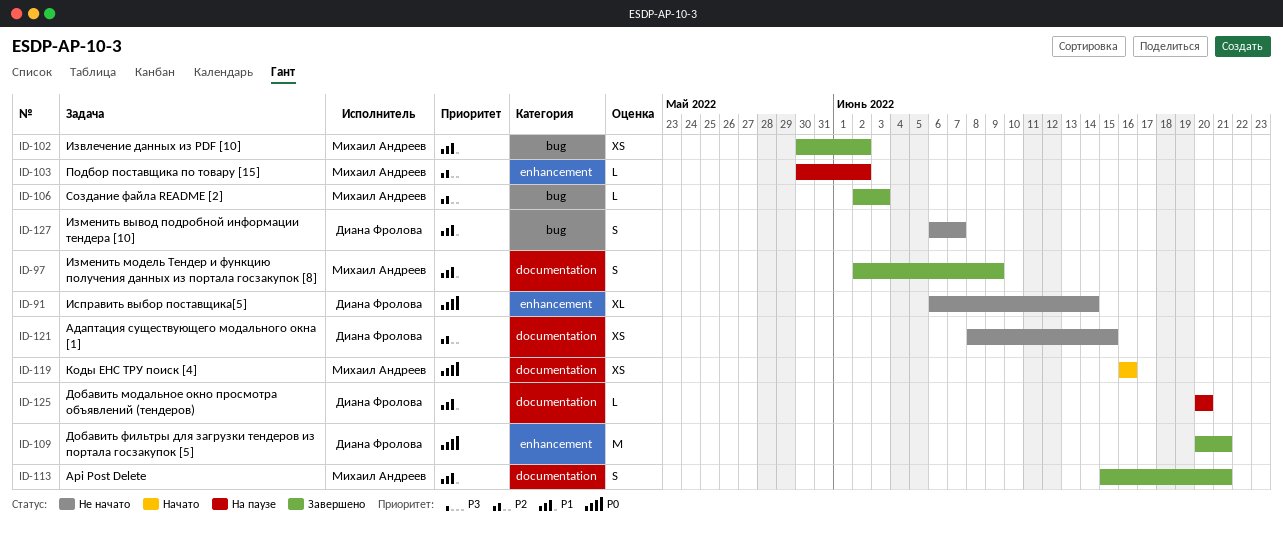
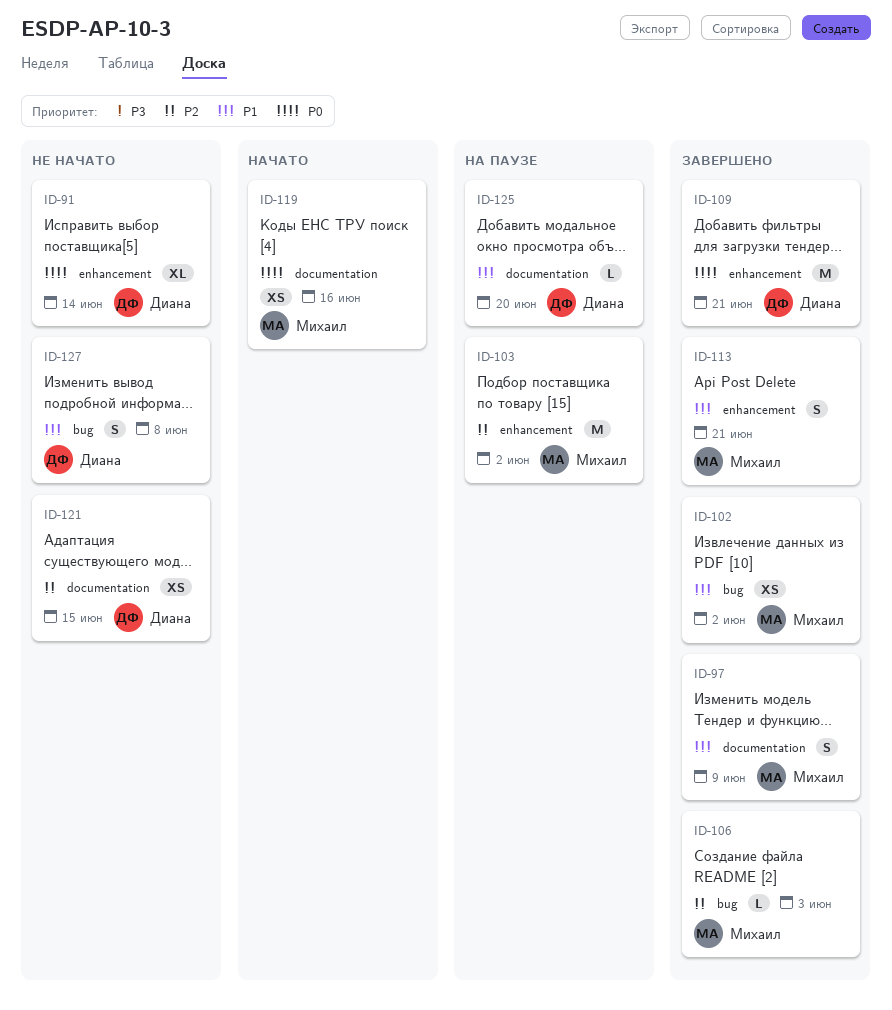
ID-103, estimate: L -> M
ID-113, label: documentation -> enhancement
ID-127, due: Jun 7 -> Jun 8

